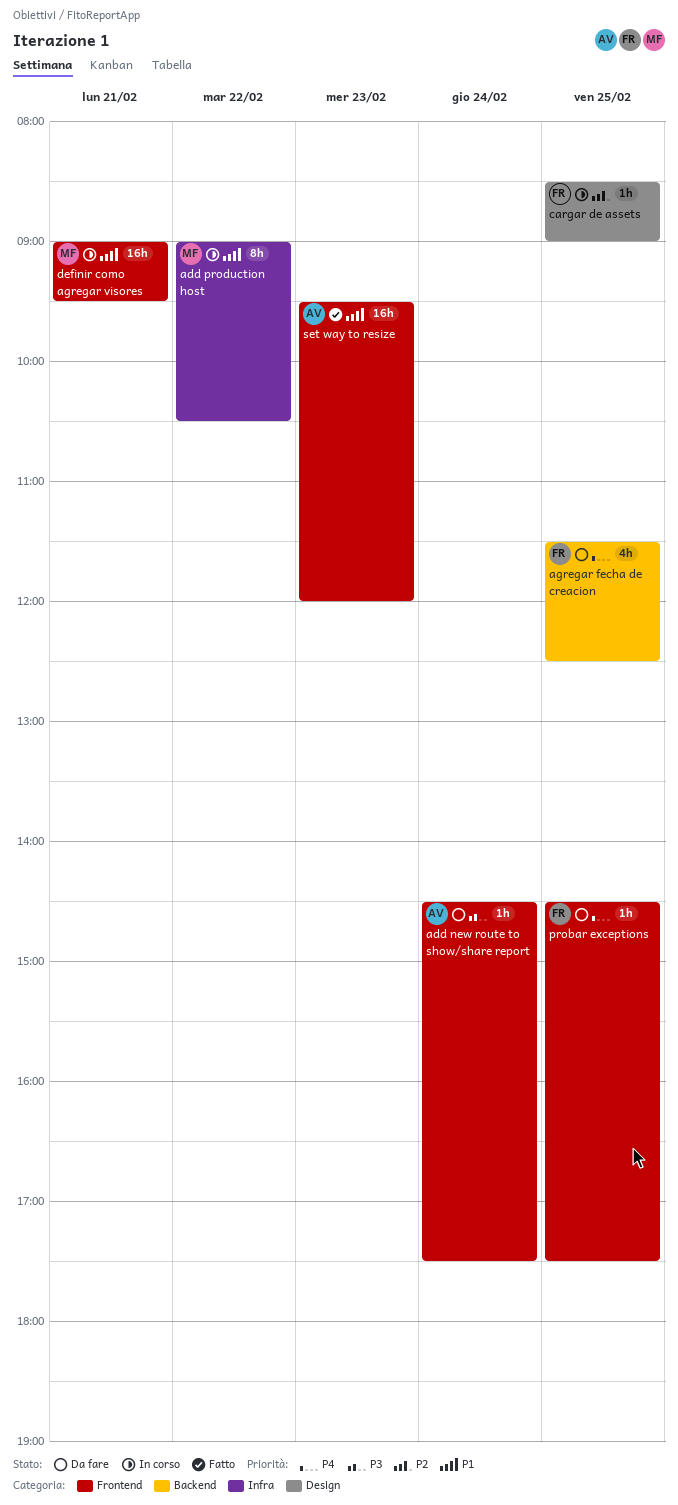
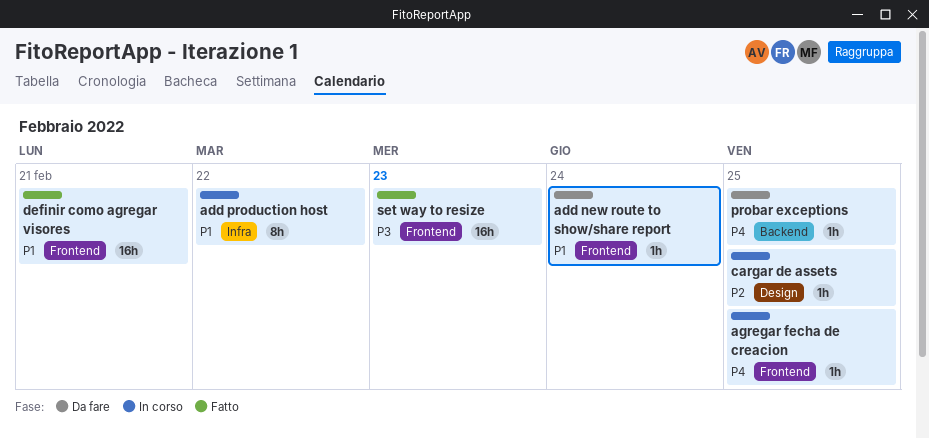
add new route to show/share report, priority: P3 -> P1
agregar fecha de creacion, status: Da fare -> In corso
agregar fecha de creacion, label: Backend -> Frontend
agregar fecha de creacion, estimate: 4h -> 1h
definir como agregar visores, status: In corso -> Fatto
probar exceptions, label: Frontend -> Backend
set way to resize, priority: P1 -> P3

